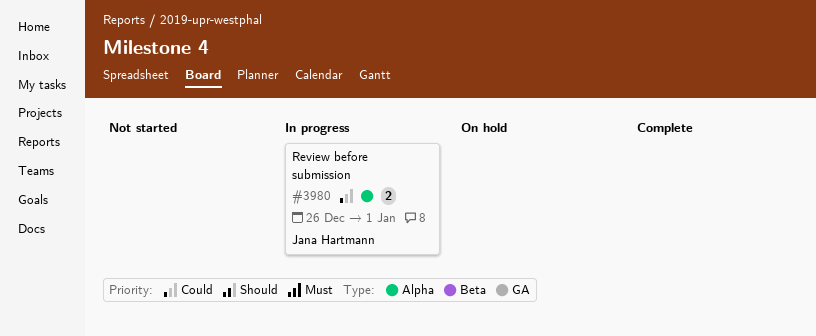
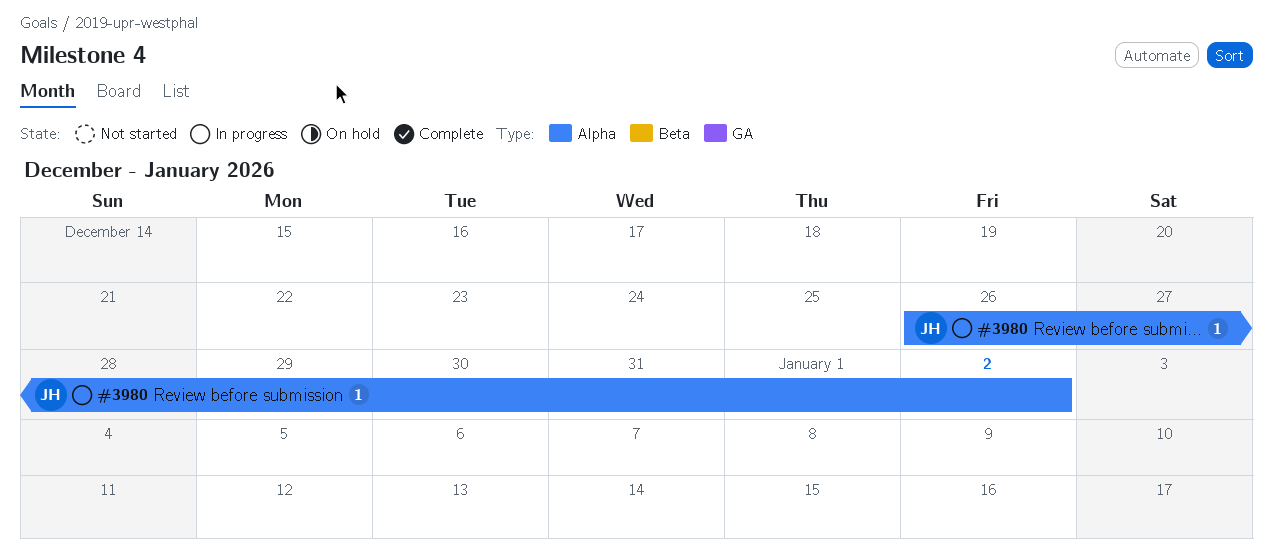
#3980, estimate: 2 -> 1
#3980, due: Jan 1 -> Jan 2

